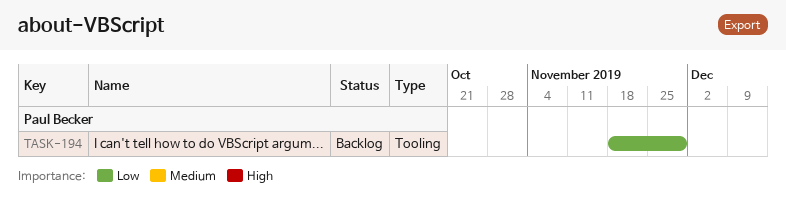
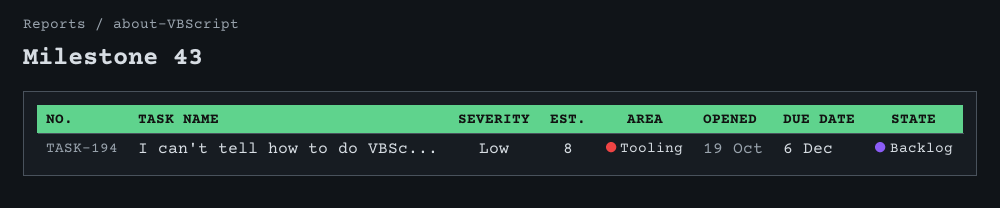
TASK-194, due: Nov 29 -> Dec 6

